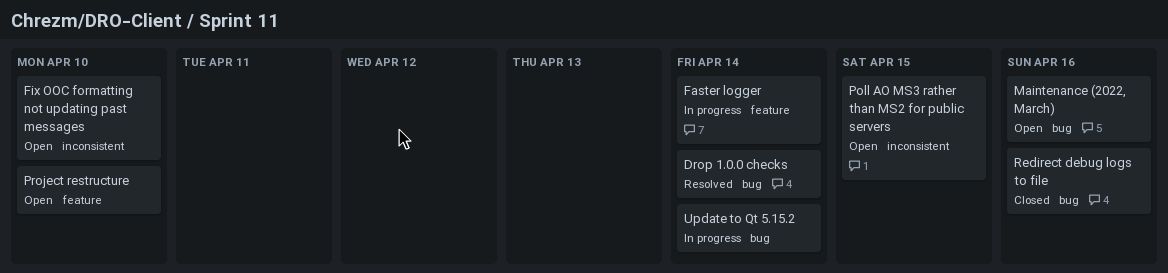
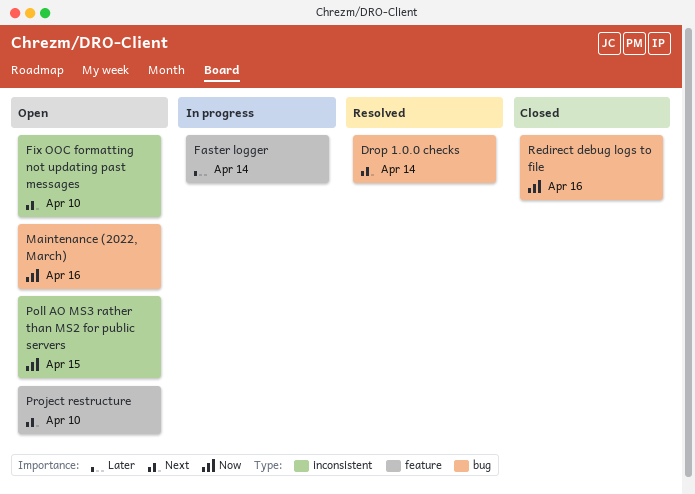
Update to Qt 5.15.2: present -> none

